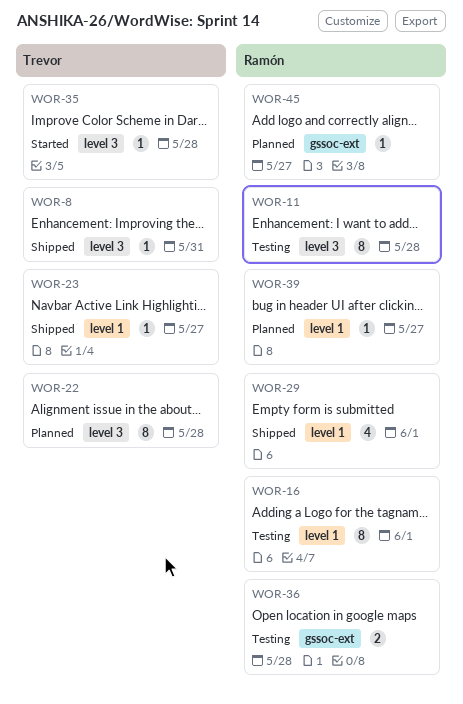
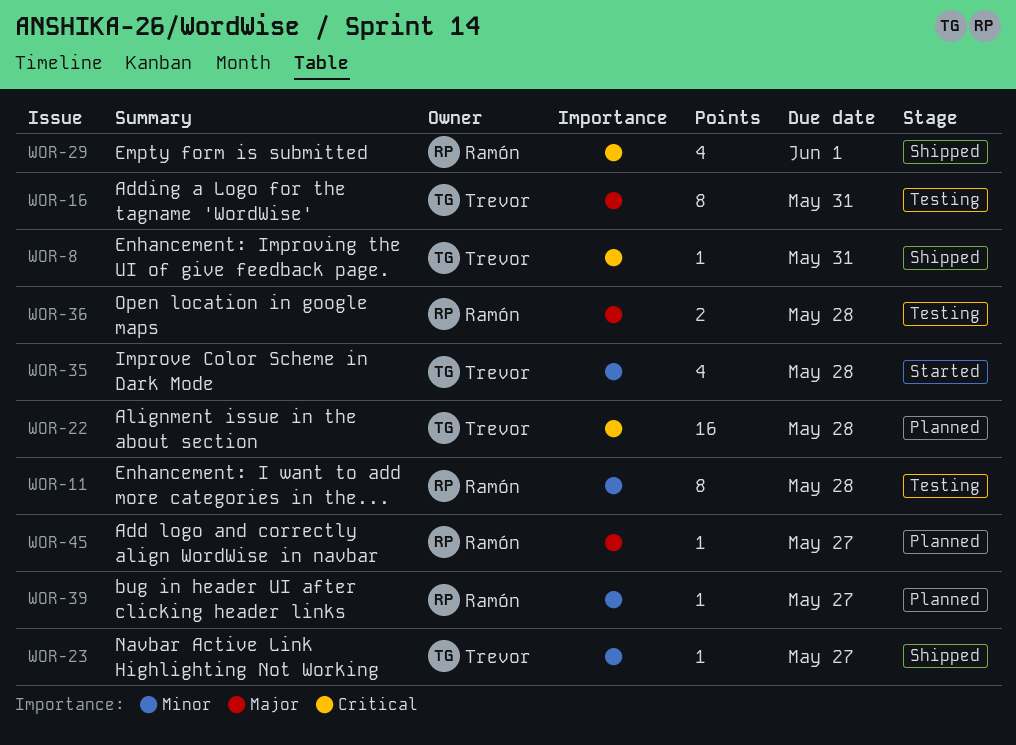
WOR-16, owner: Ramón -> Trevor
WOR-16, due: Jun 1 -> May 31
WOR-22, estimate: 8 -> 16
WOR-35, estimate: 1 -> 4

